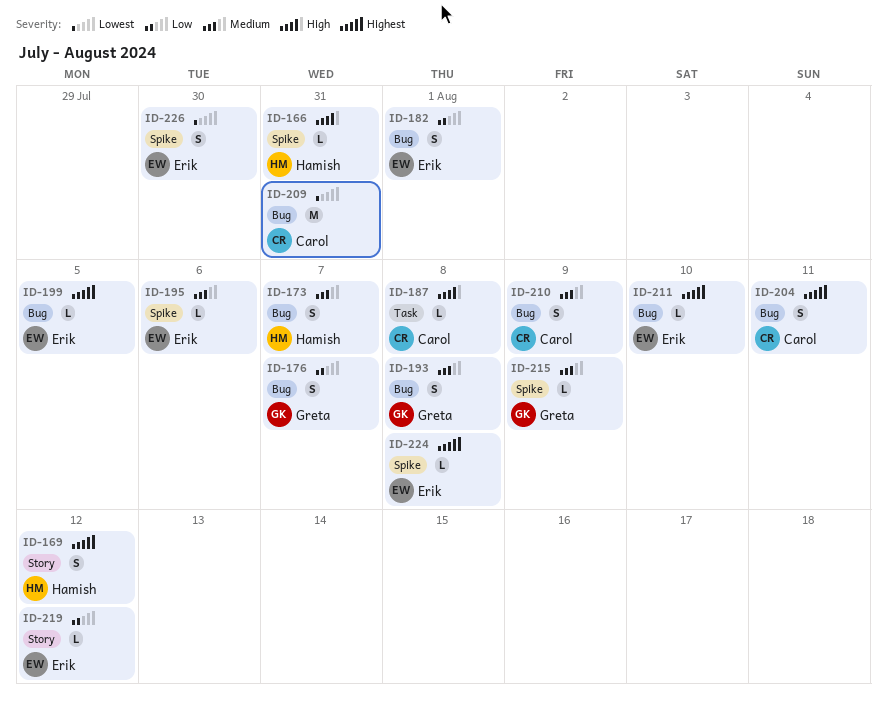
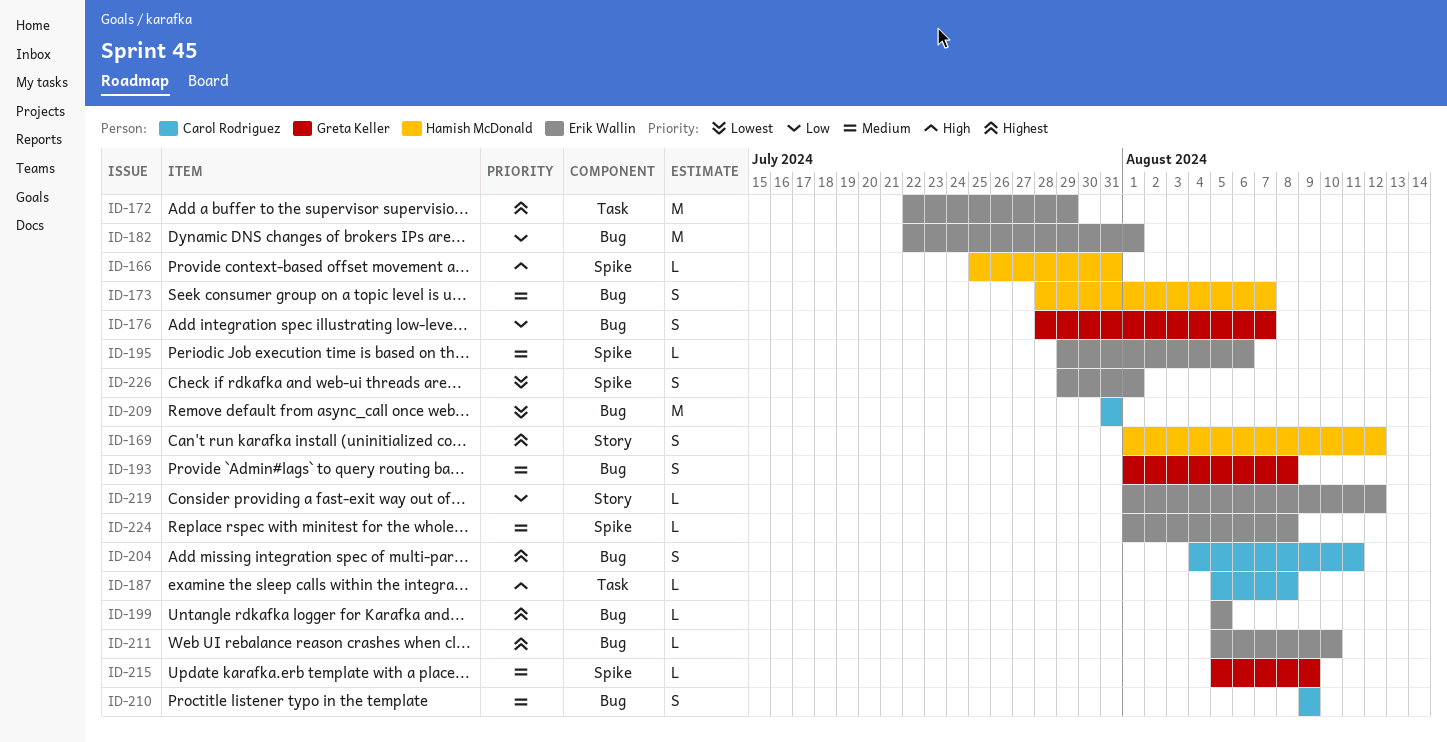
ID-172: none -> present
ID-182, estimate: S -> M
ID-224, priority: Highest -> Medium
ID-226, due: Jul 30 -> Aug 1

